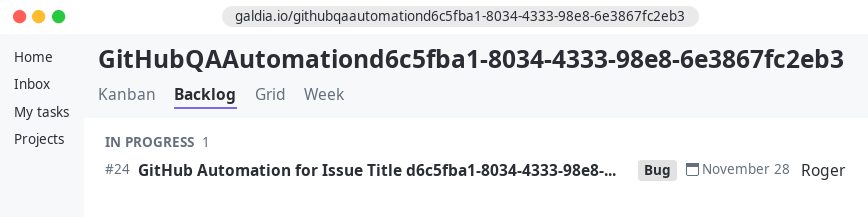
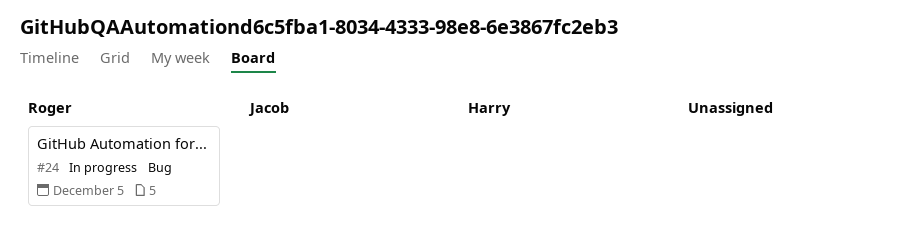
#24, due: Nov 28 -> Dec 5

